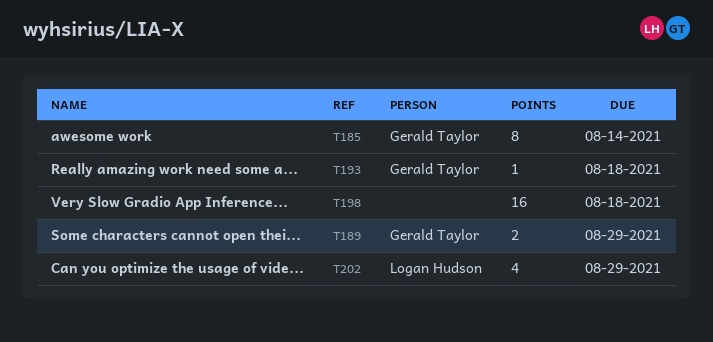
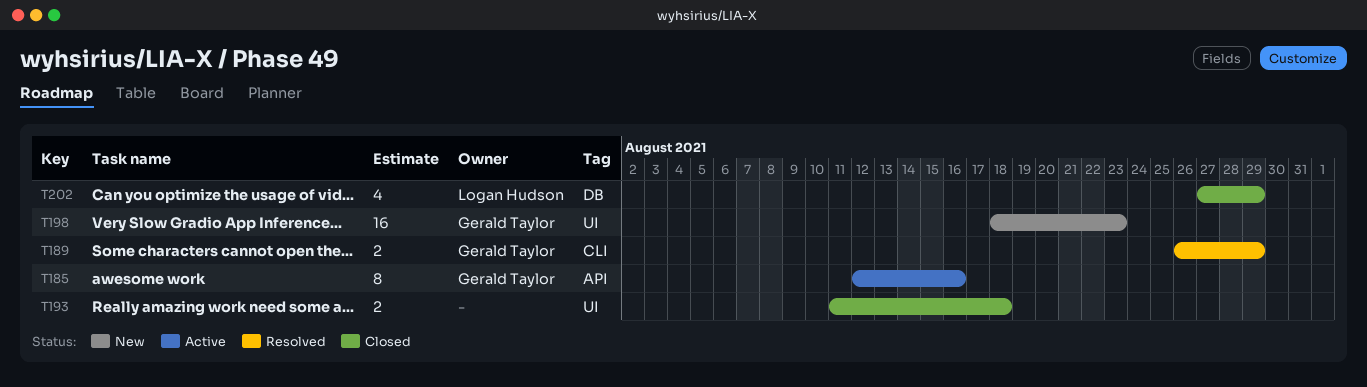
T185, due: Aug 14 -> Aug 16
T193, owner: Gerald Taylor -> none
T193, estimate: 1 -> 2
T198, owner: none -> Gerald Taylor
T198, due: Aug 18 -> Aug 23

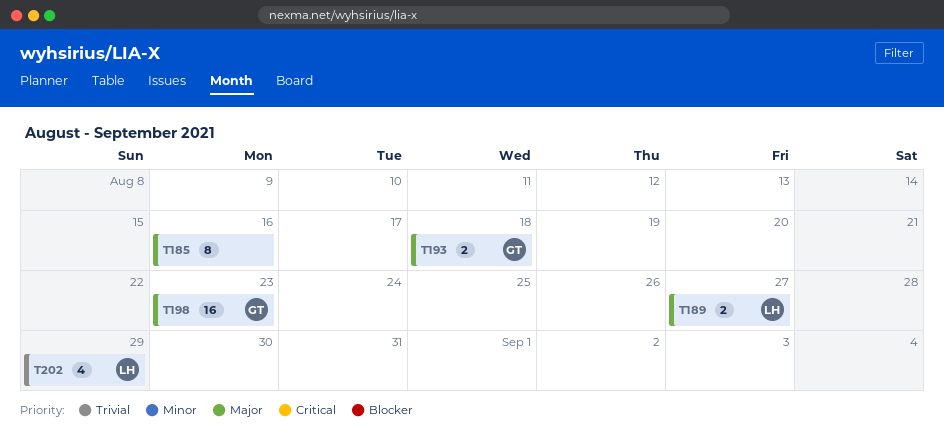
T185, owner: Gerald Taylor -> none
T189, owner: Gerald Taylor -> Logan Hudson
T189, due: Aug 29 -> Aug 27
T193, owner: none -> Gerald Taylor

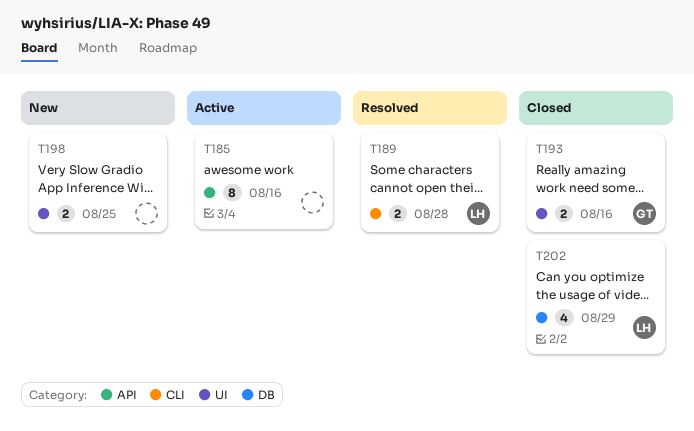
T189, due: Aug 27 -> Aug 28
T193, due: Aug 18 -> Aug 16
T198, owner: GT -> none
T198, estimate: 16 -> 2
T198, due: Aug 23 -> Aug 25

